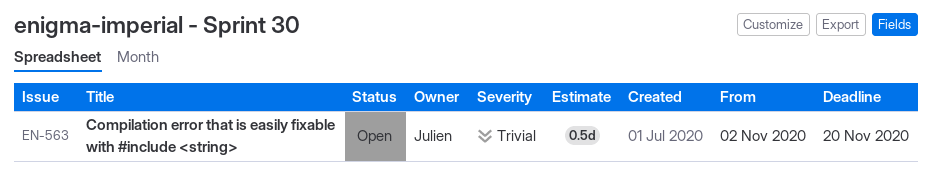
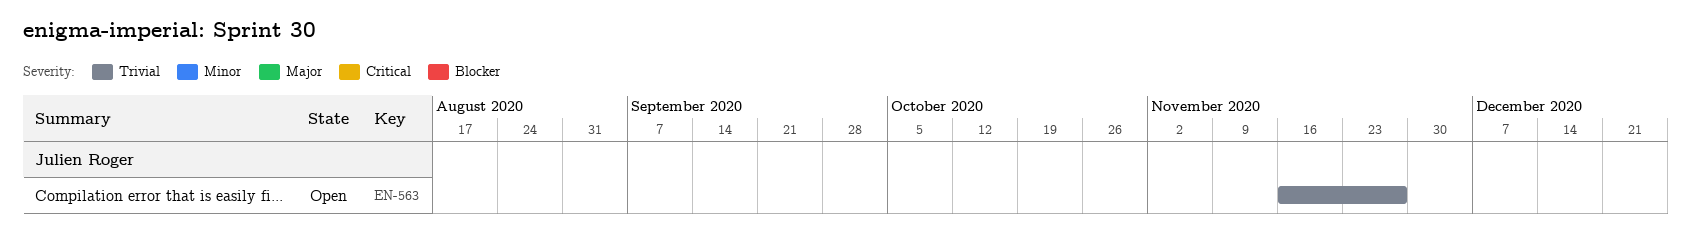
EN-563, start: Nov 2 -> Nov 16
EN-563, due: Nov 20 -> Nov 27

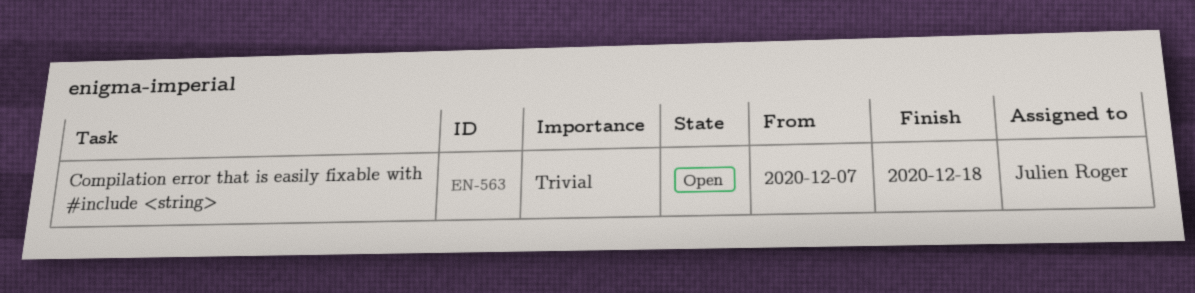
EN-563, start: Nov 16 -> Dec 7
EN-563, due: Nov 27 -> Dec 18

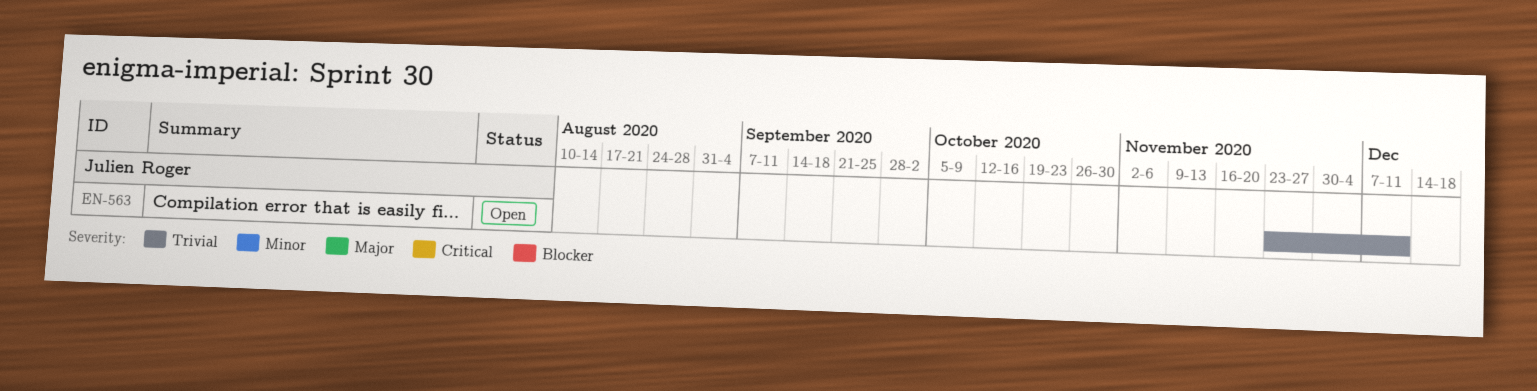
EN-563, start: Dec 7 -> Nov 23
EN-563, due: Dec 18 -> Dec 11

